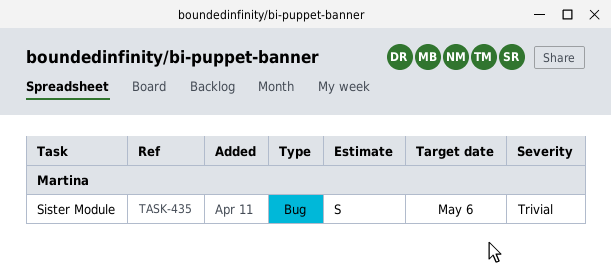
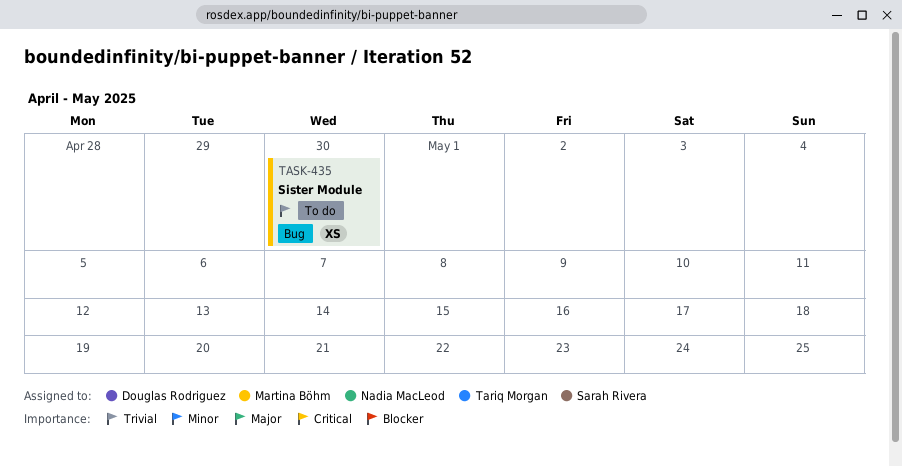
TASK-435, estimate: S -> XS
TASK-435, due: May 6 -> Apr 30

